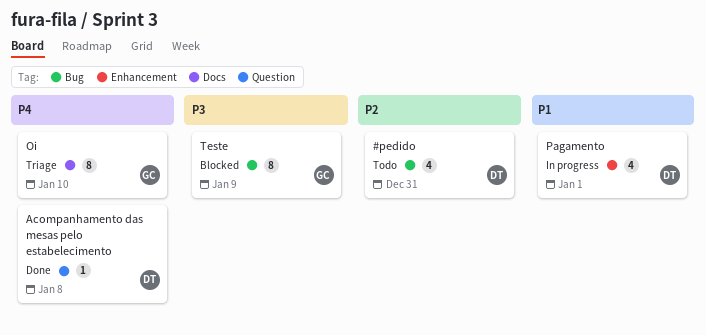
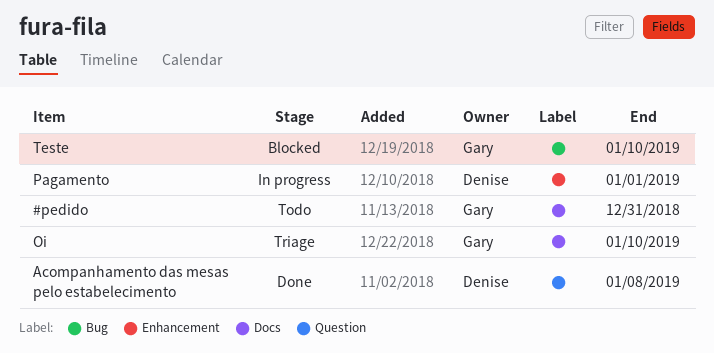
#pedido, owner: Denise -> Gary
#pedido, label: Bug -> Docs
Teste, due: Jan 9 -> Jan 10

